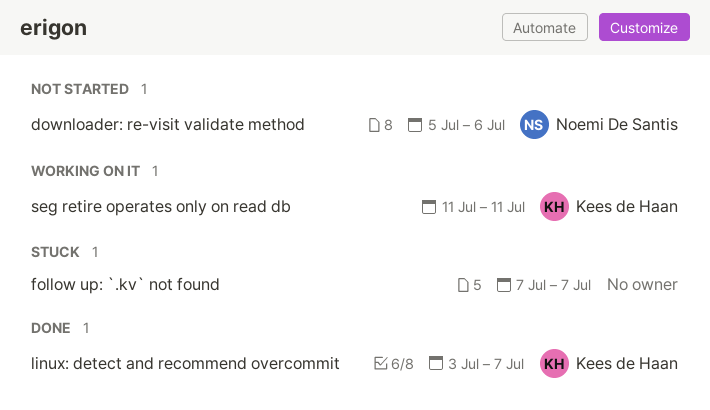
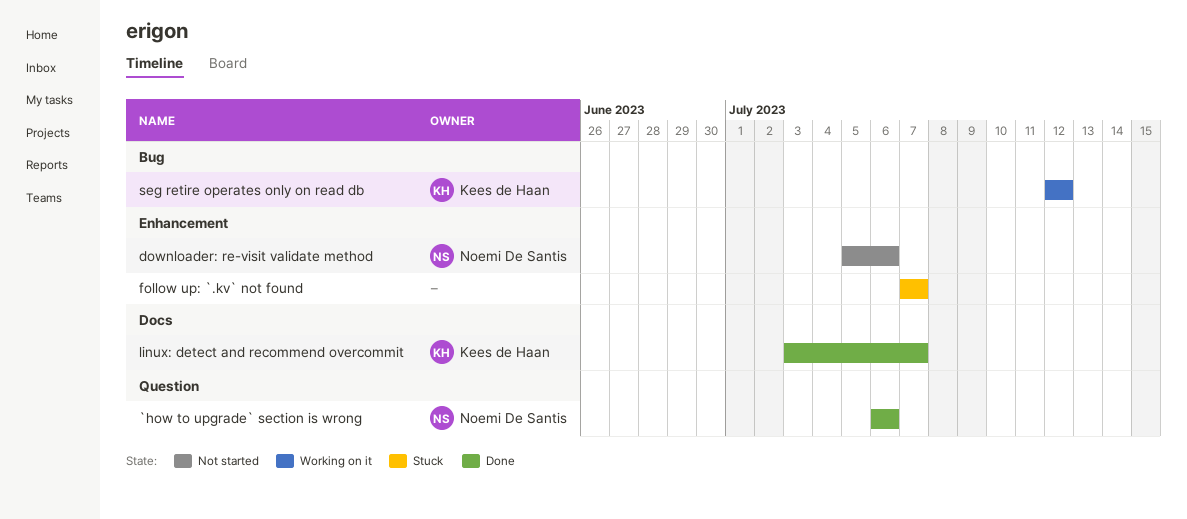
`how to upgrade` section is wrong: none -> present
seg retire operates only on read db, start: Jul 11 -> Jul 12
seg retire operates only on read db, due: Jul 11 -> Jul 12

